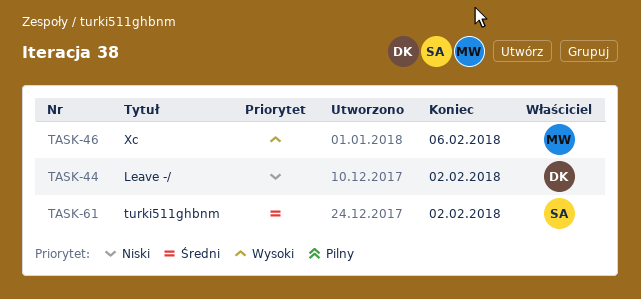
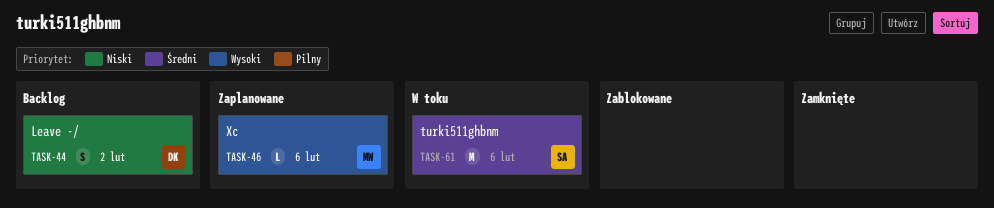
TASK-61, due: Feb 2 -> Feb 6

